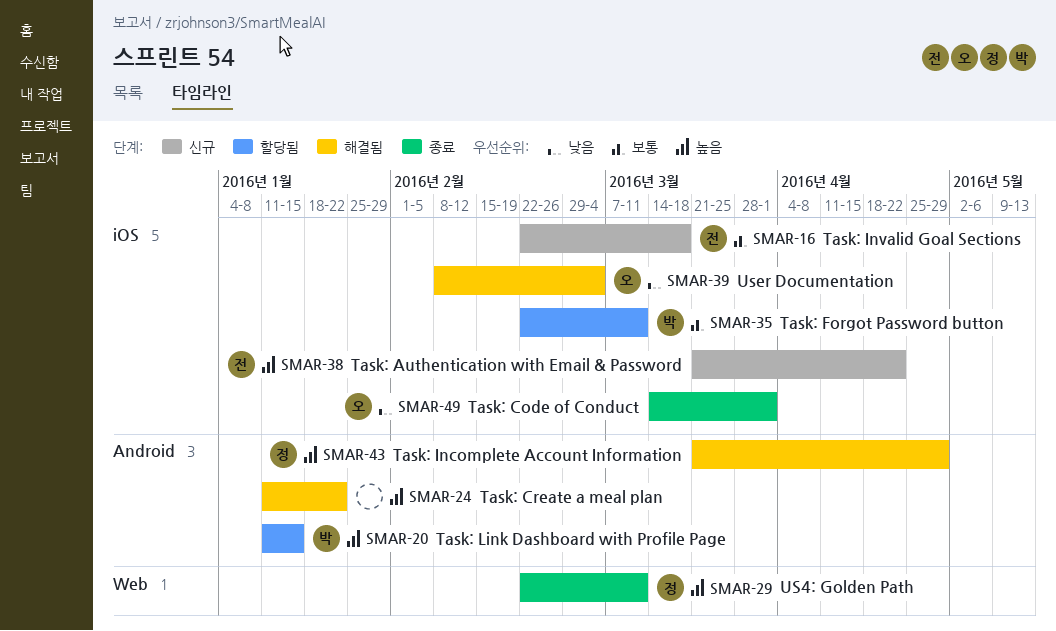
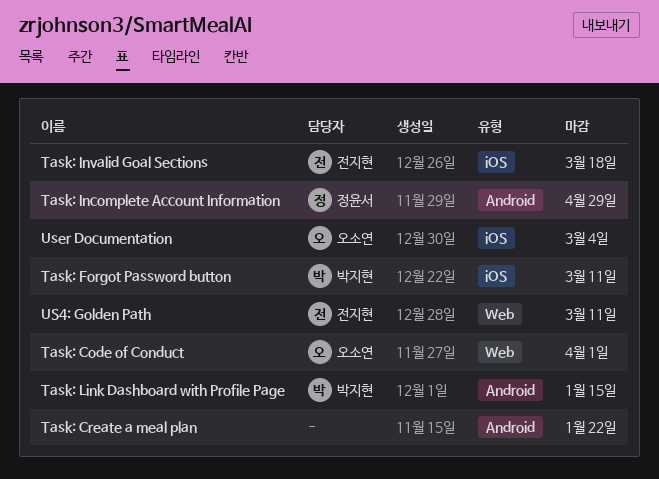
Task: Authentication with Email & Password: present -> none
Task: Code of Conduct, label: iOS -> Web
US4: Golden Path, owner: 정윤서 -> 전지현

